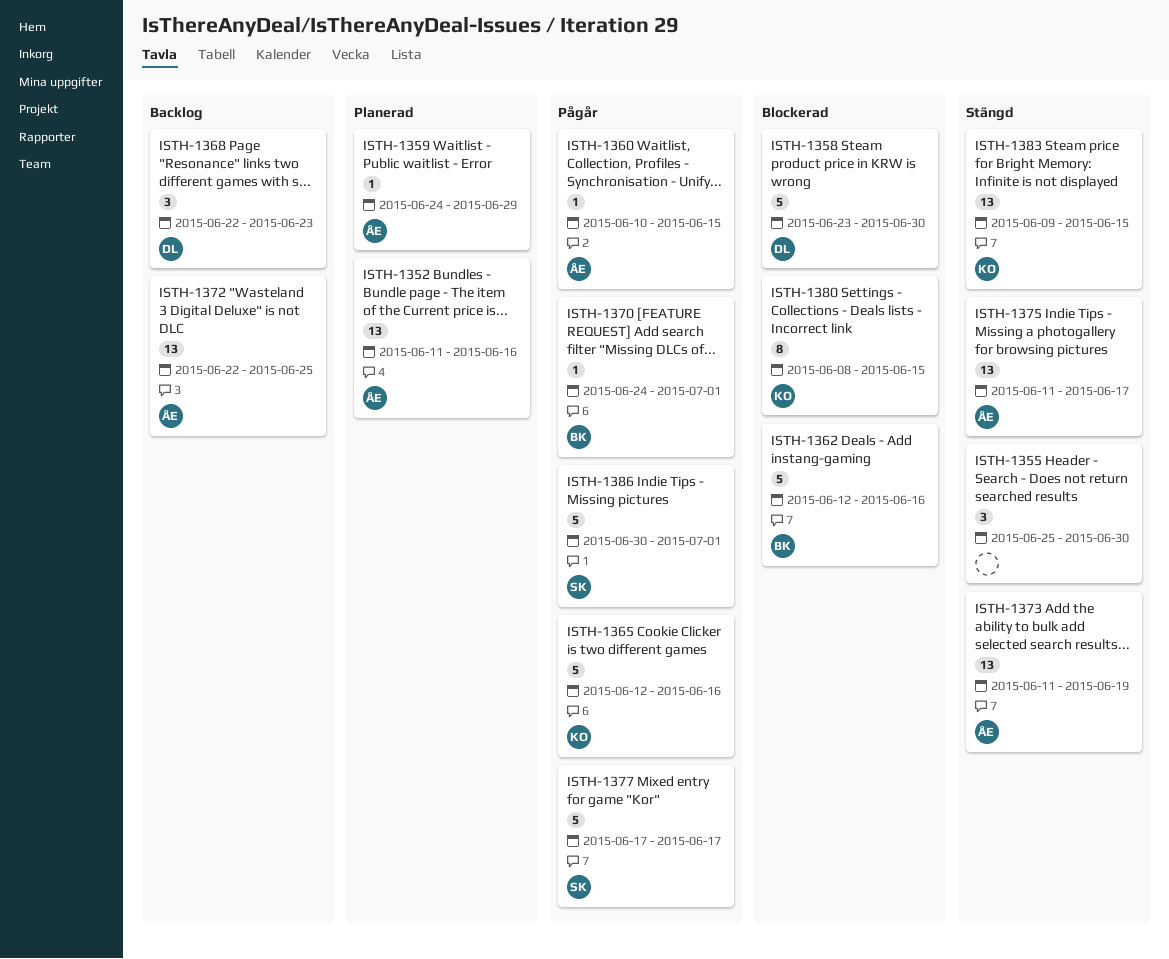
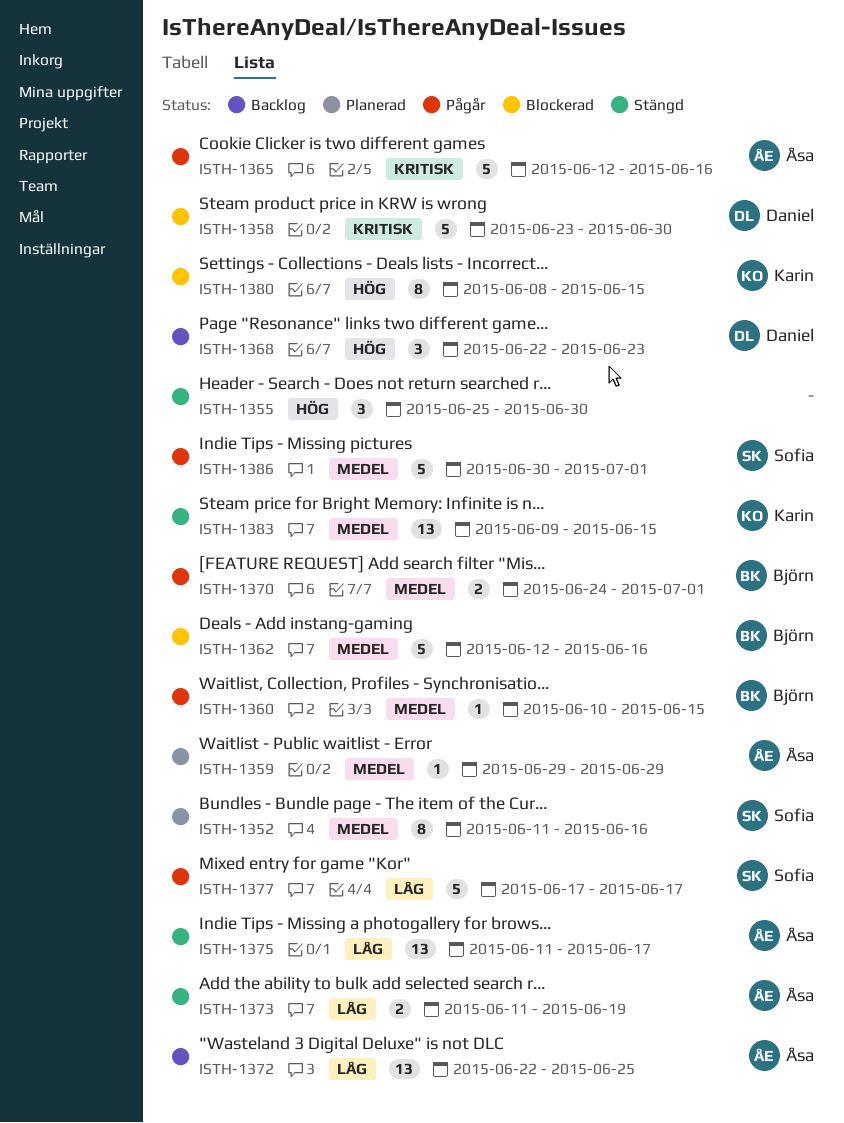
ISTH-1352, owner: Åsa -> Sofia
ISTH-1352, estimate: 13 -> 8
ISTH-1359, start: Jun 24 -> Jun 29
ISTH-1360, owner: Åsa -> Björn
ISTH-1365, owner: Karin -> Åsa
ISTH-1370, estimate: 1 -> 2
ISTH-1373, estimate: 13 -> 2

